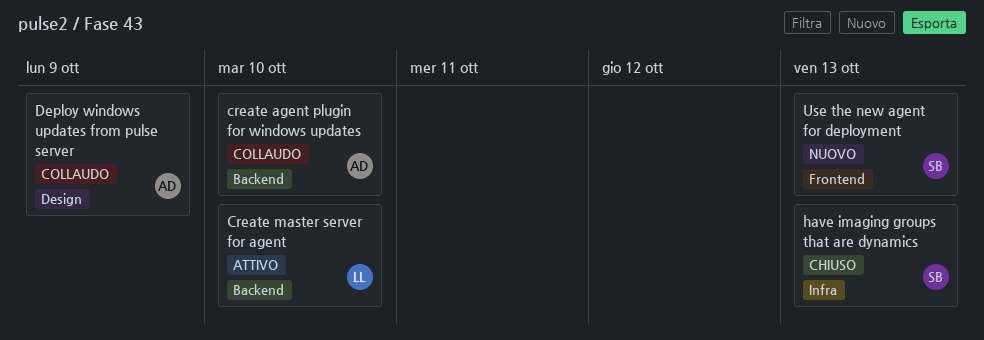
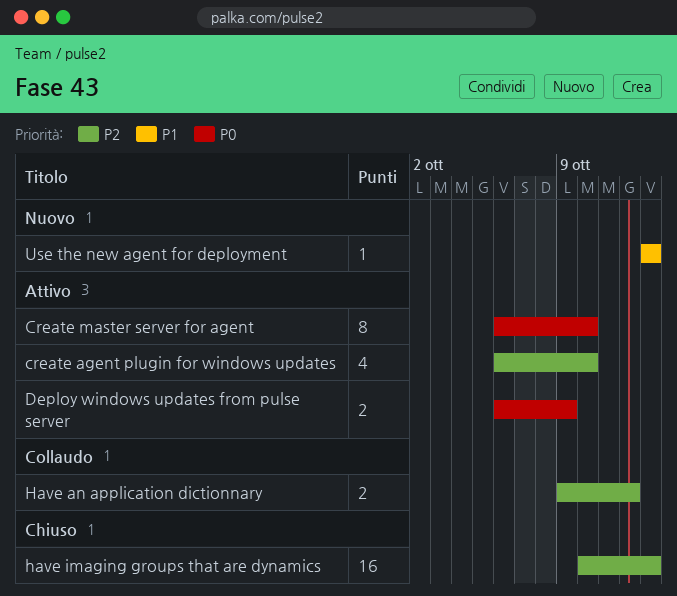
create agent plugin for windows updates, status: Collaudo -> Attivo
Deploy windows updates from pulse server, status: Collaudo -> Attivo
Have an application dictionnary: none -> present

